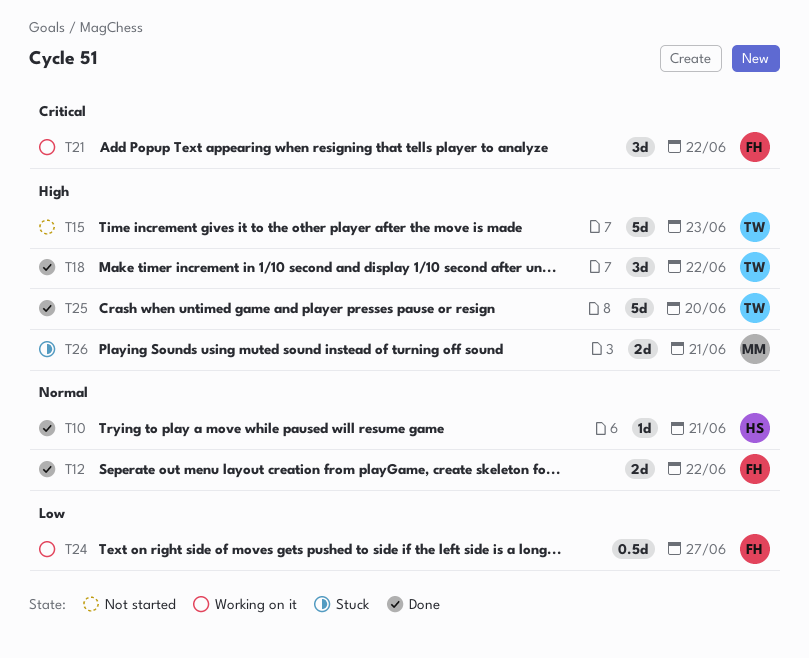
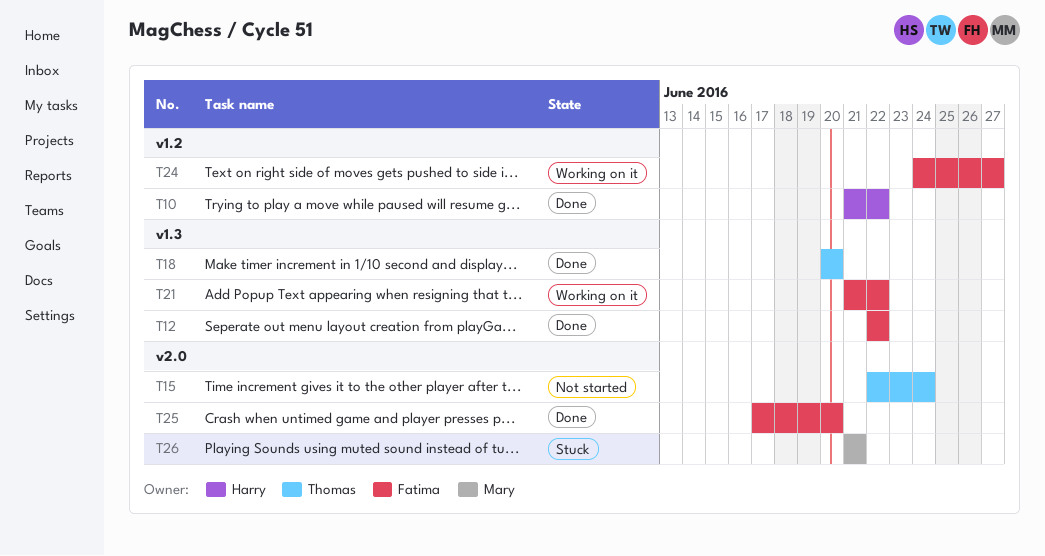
T10, due: Jun 21 -> Jun 22
T15, due: Jun 23 -> Jun 24
T18, due: Jun 22 -> Jun 20
T25, owner: Thomas -> Fatima

